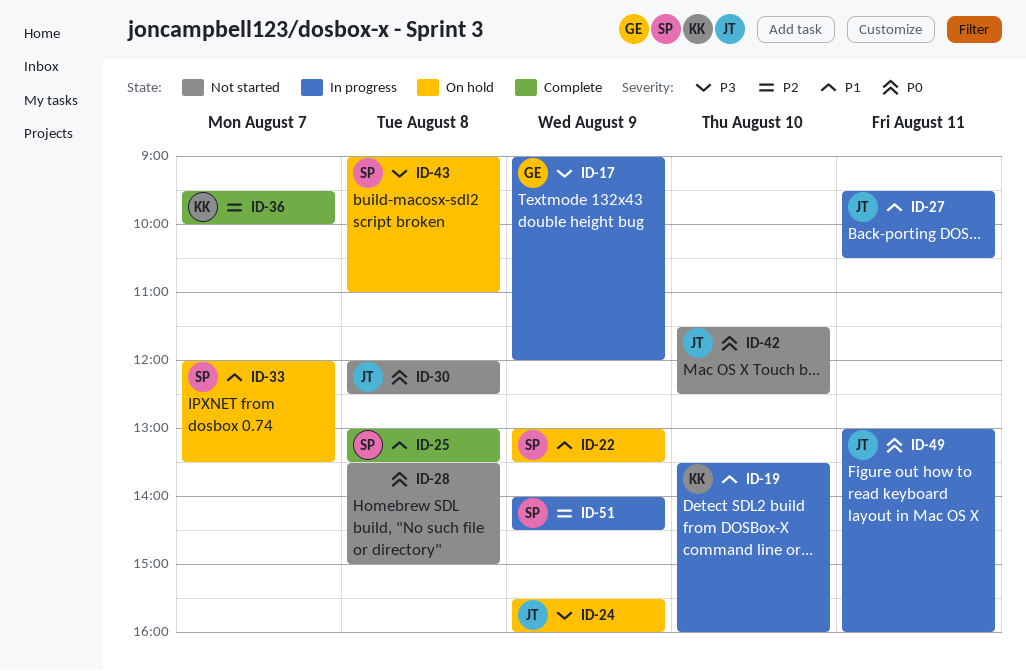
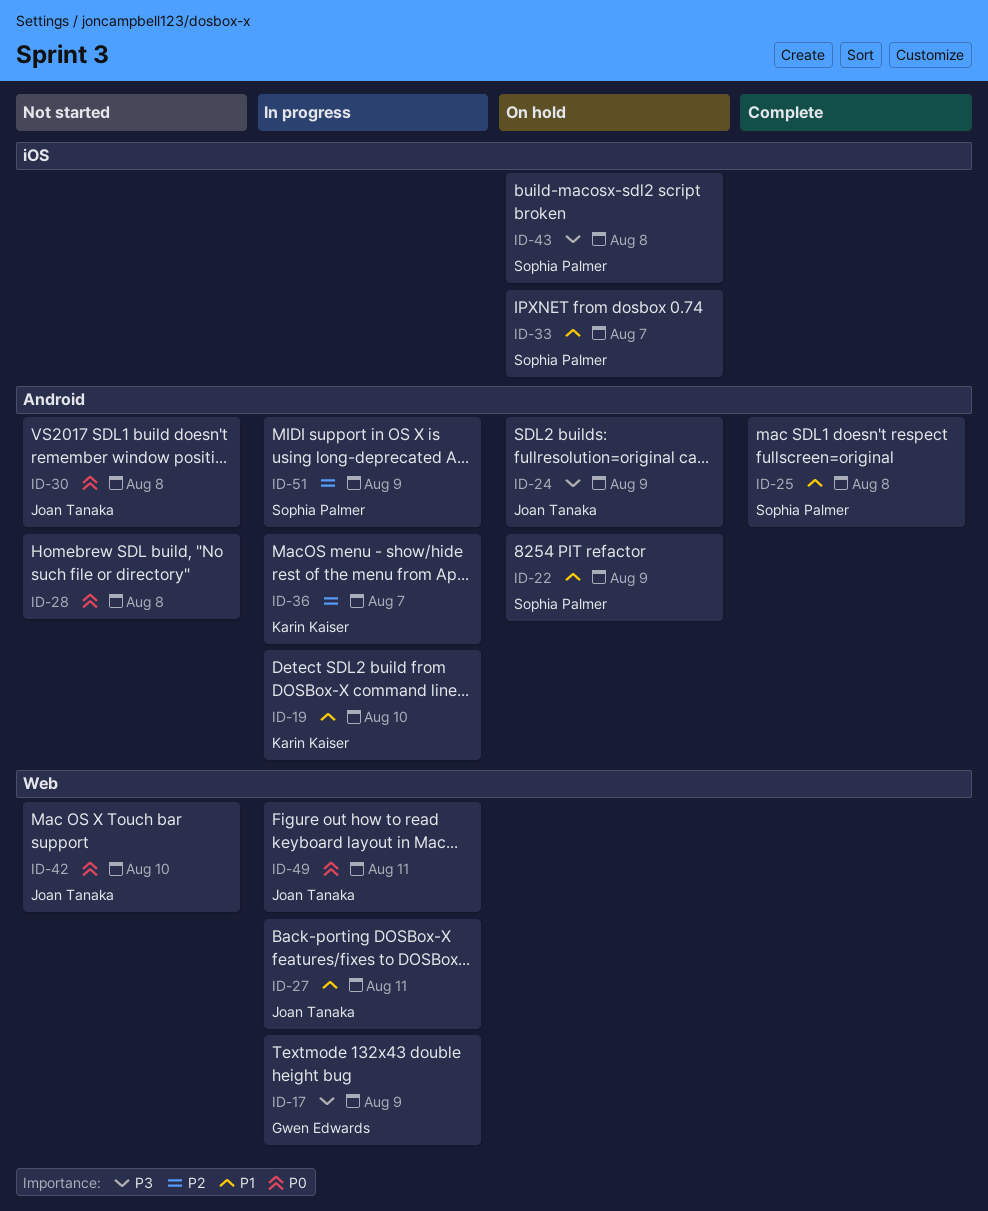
ID-36, status: Complete -> In progress

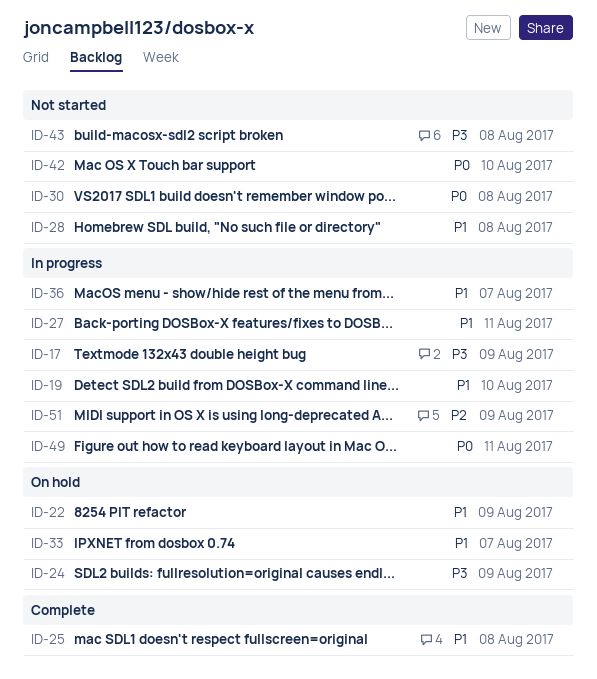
ID-28, priority: P0 -> P1
ID-36, priority: P2 -> P1
ID-43, status: On hold -> Not started

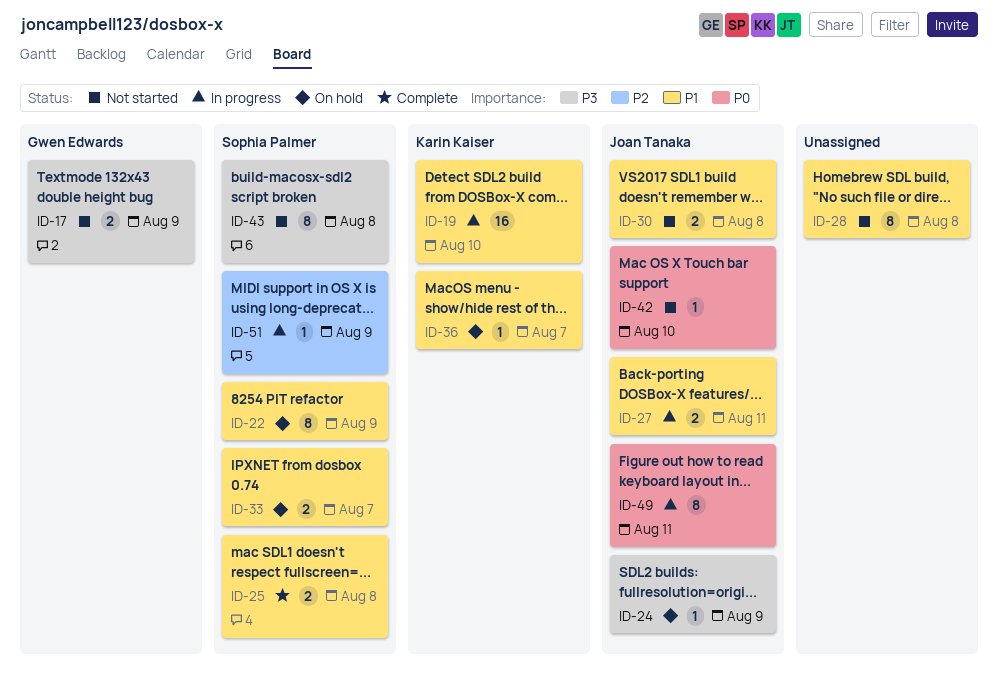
ID-17, status: In progress -> Not started
ID-30, priority: P0 -> P1
ID-36, status: In progress -> On hold

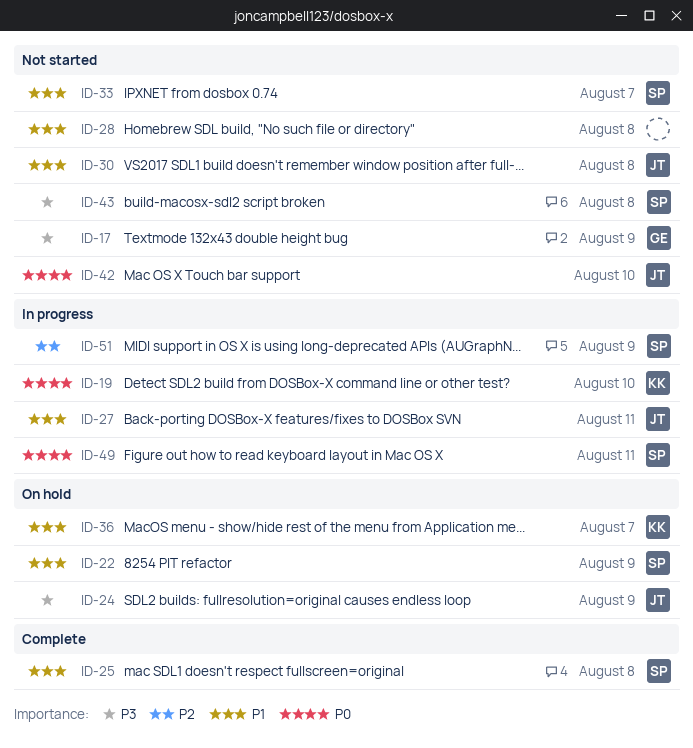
ID-19, priority: P1 -> P0
ID-33, status: On hold -> Not started
ID-49, owner: Joan Tanaka -> Sophia Palmer

